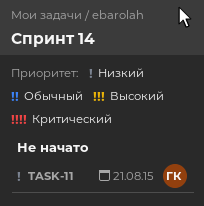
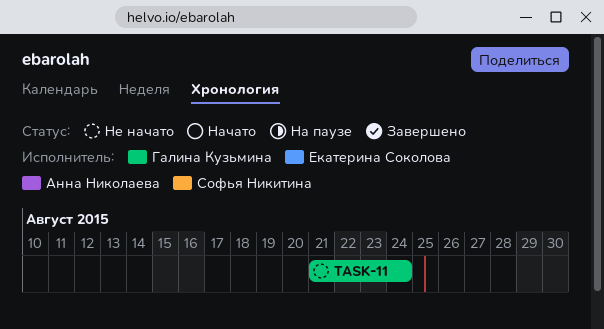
TASK-11, due: Aug 21 -> Aug 24

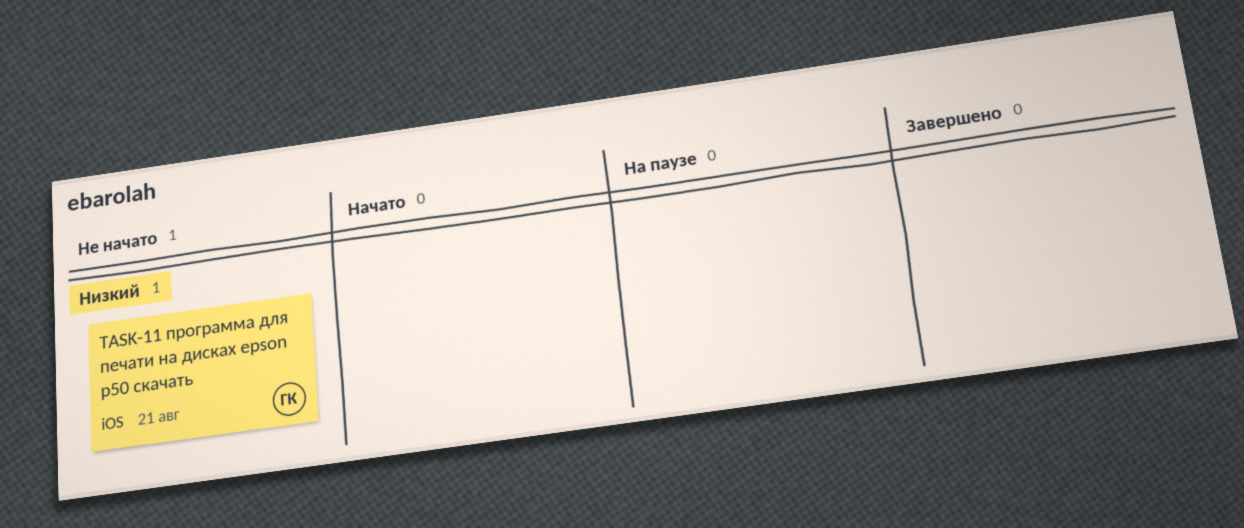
TASK-11, due: Aug 24 -> Aug 21

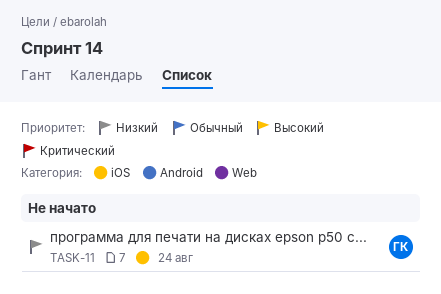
TASK-11, due: Aug 21 -> Aug 24

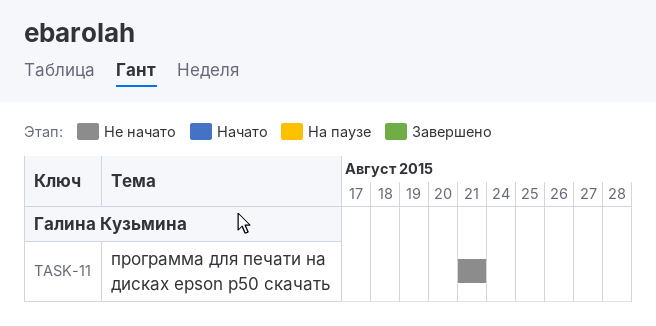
TASK-11, due: Aug 24 -> Aug 21

